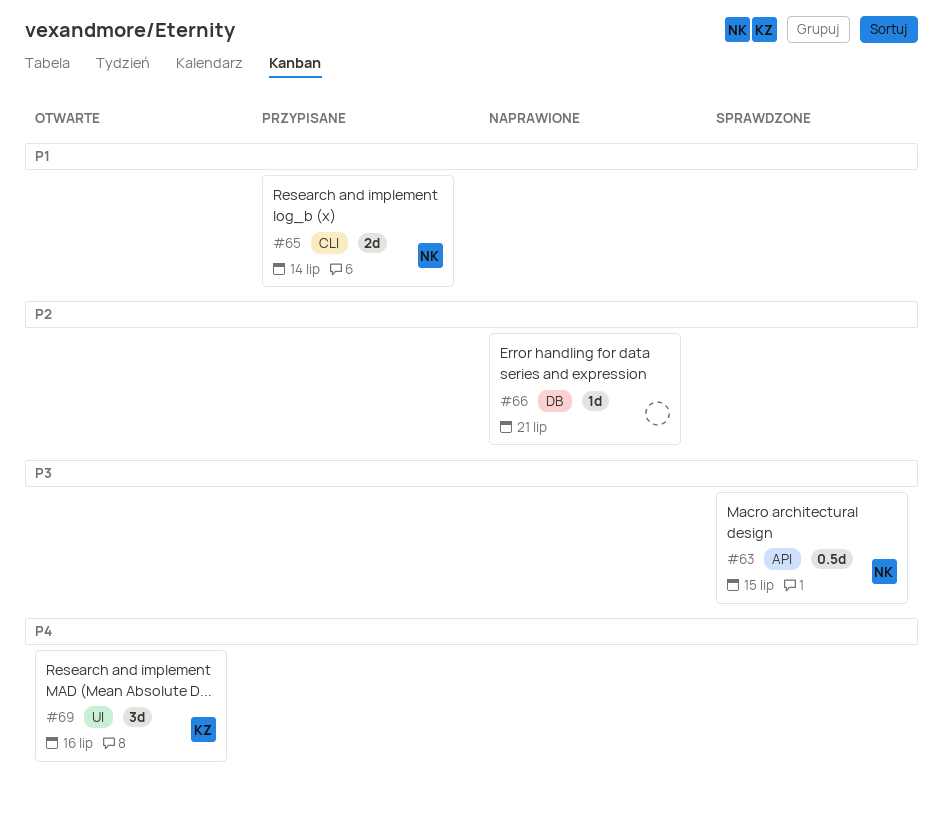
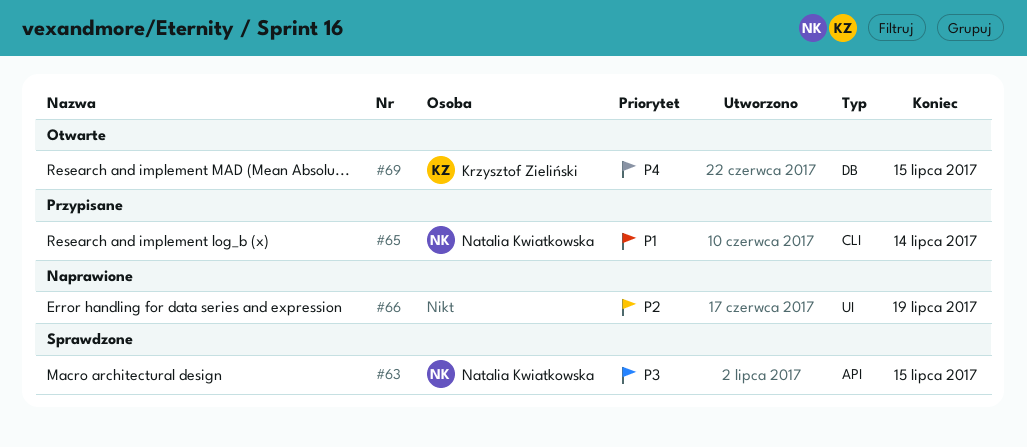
#66, label: DB -> UI
#66, due: Jul 21 -> Jul 19
#69, label: UI -> DB
#69, due: Jul 16 -> Jul 15

